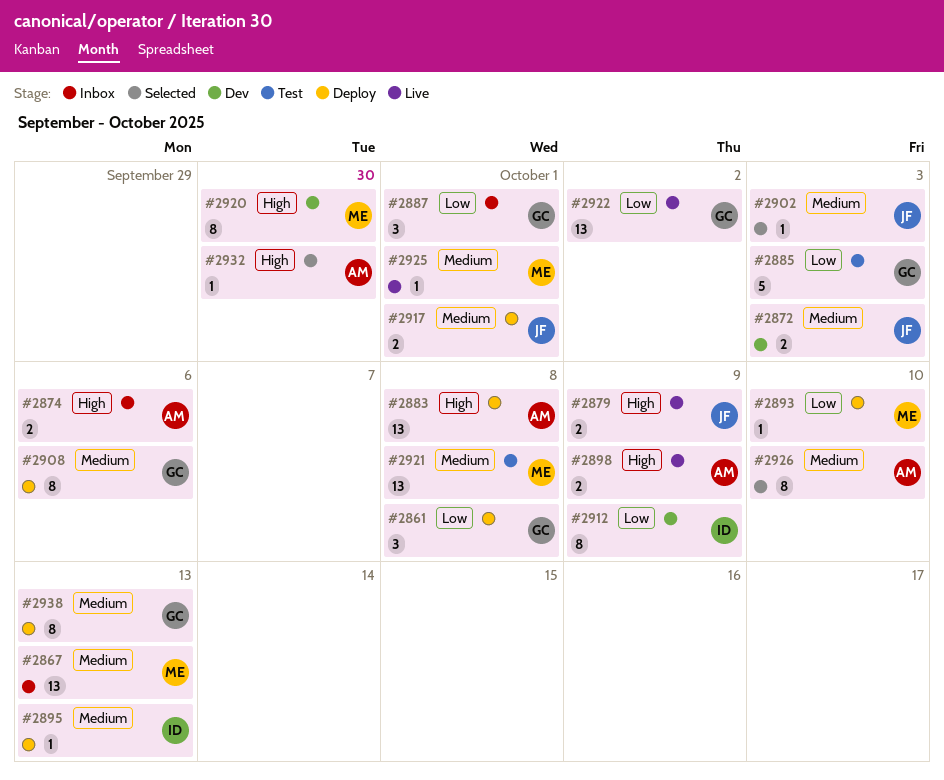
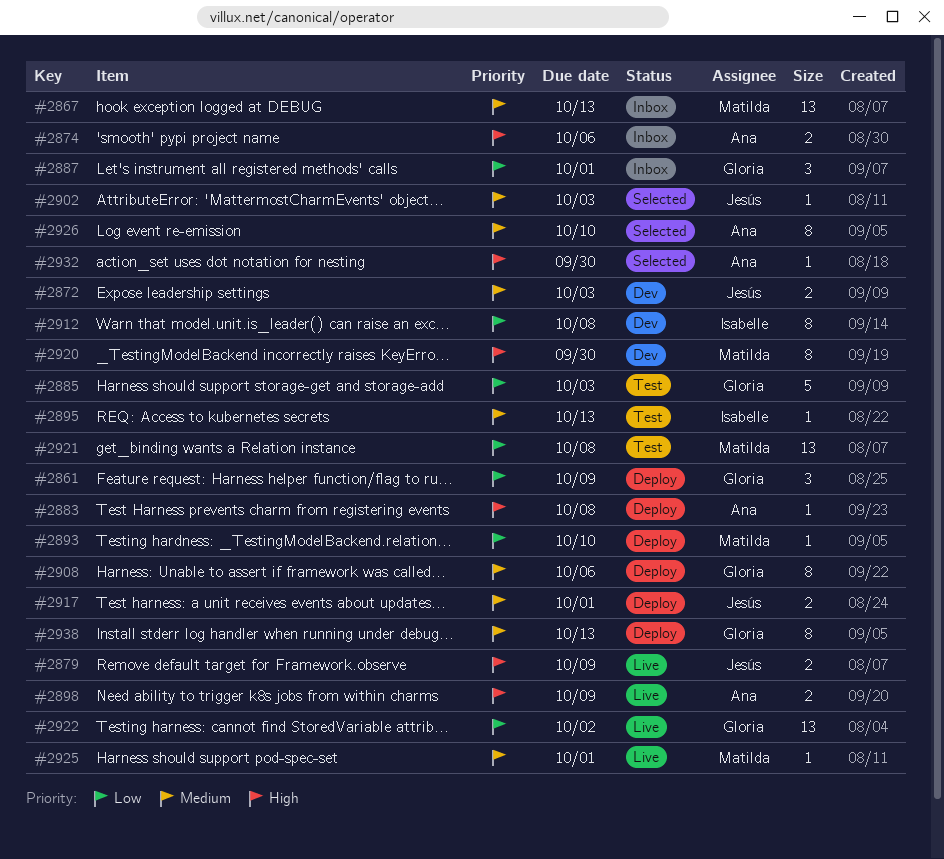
#2861, due: Oct 8 -> Oct 9
#2883, estimate: 13 -> 1
#2895, status: Deploy -> Test
#2912, due: Oct 9 -> Oct 8
#2921, priority: Medium -> Low

